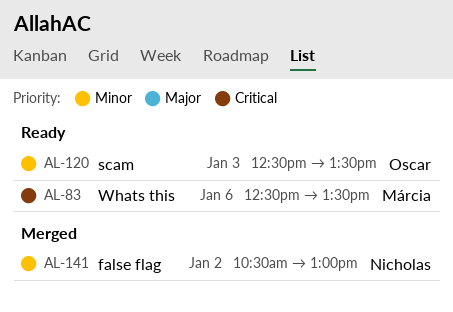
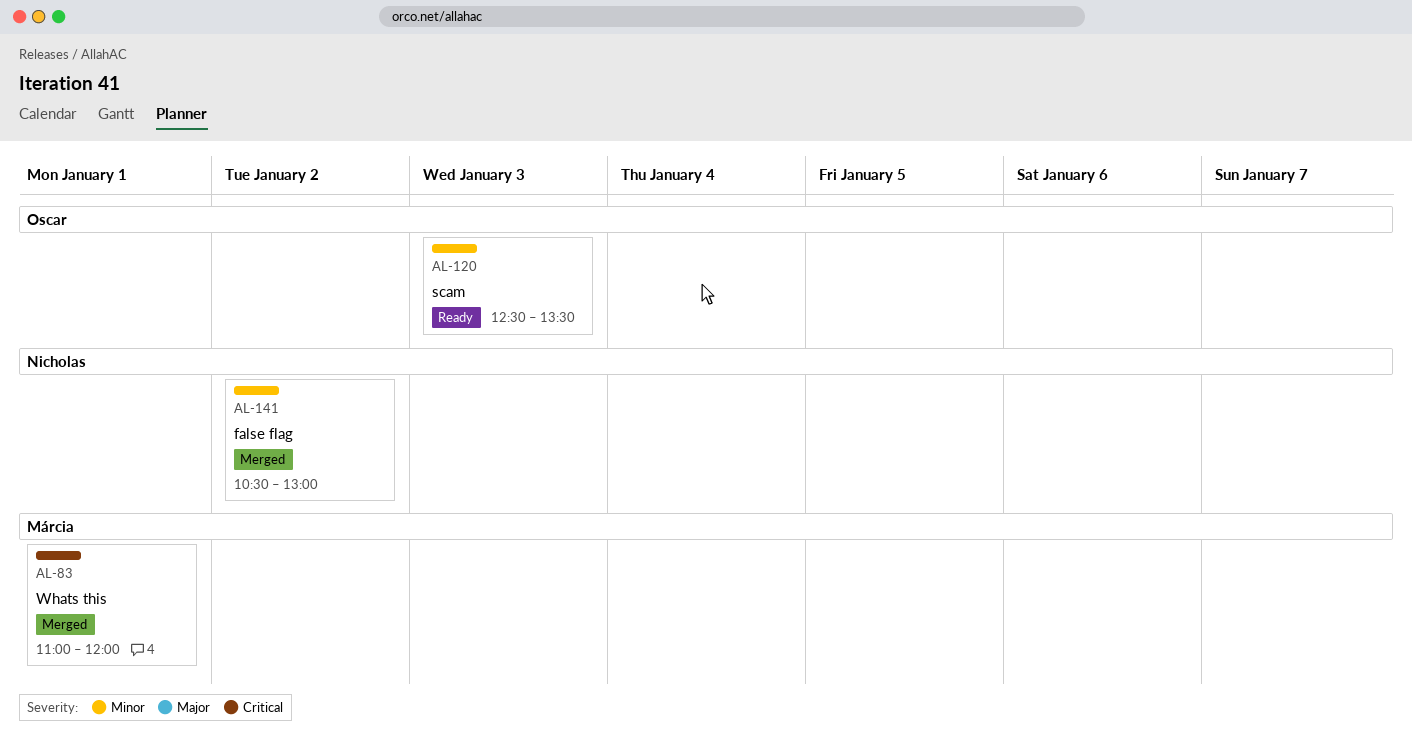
AL-83, status: Ready -> Merged
AL-83, day: Jan 6 -> Jan 1
AL-83, begins: 12:30 -> 11:00
AL-83, ends: 13:30 -> 12:00

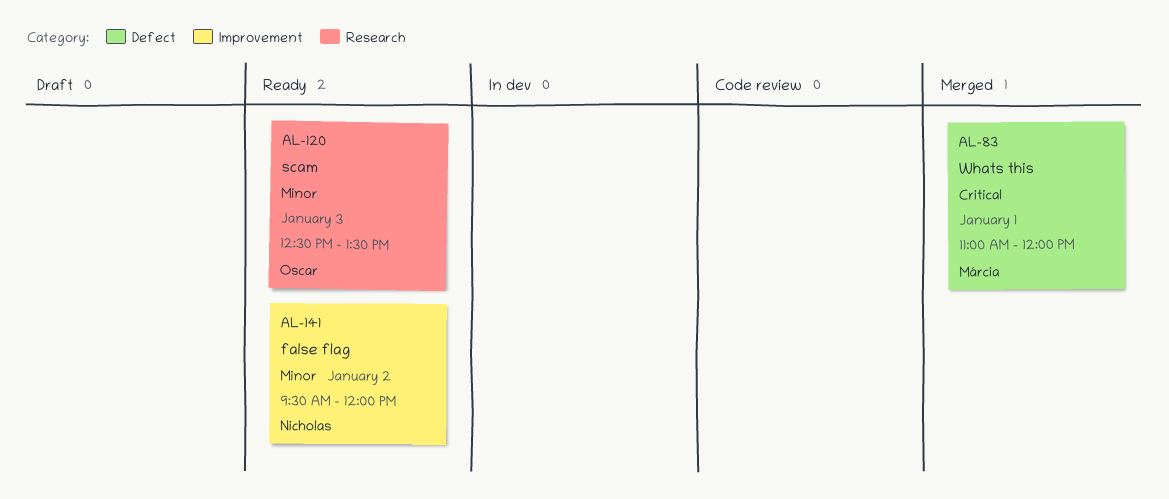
AL-141, status: Merged -> Ready
AL-141, begins: 10:30 -> 09:30
AL-141, ends: 13:00 -> 12:00

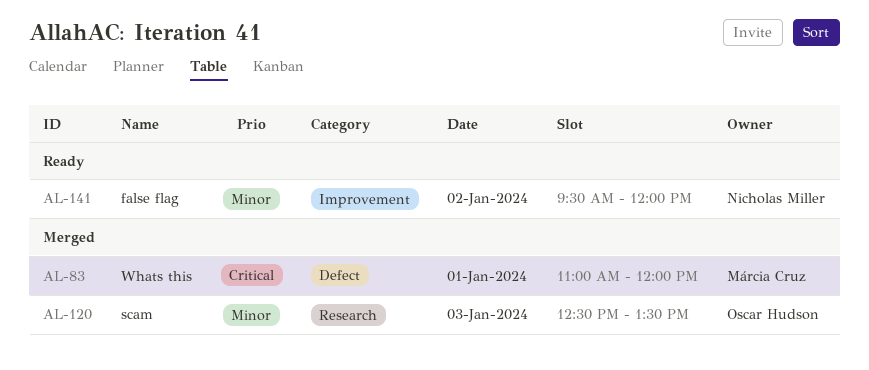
AL-120, status: Ready -> Merged

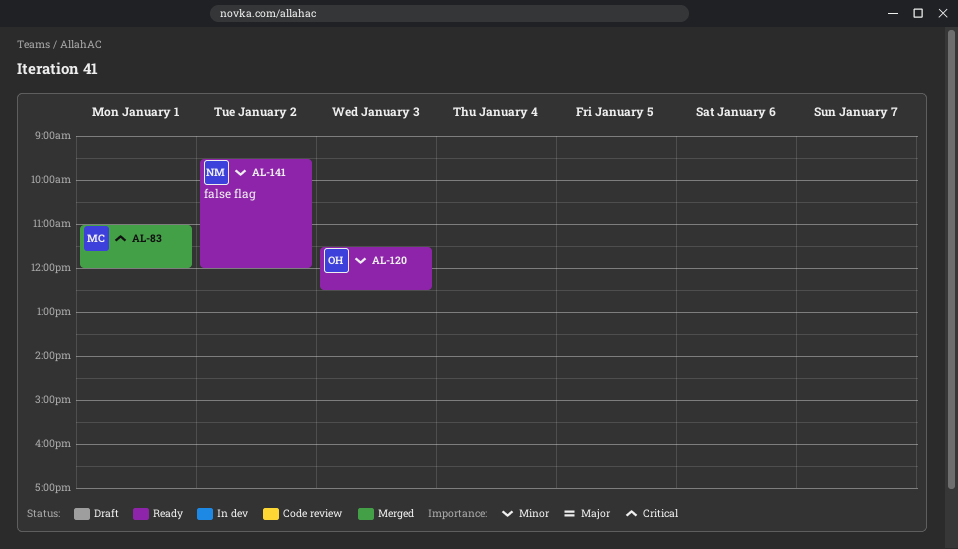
AL-120, status: Merged -> Ready
AL-120, begins: 12:30 -> 11:30
AL-120, ends: 13:30 -> 12:30

